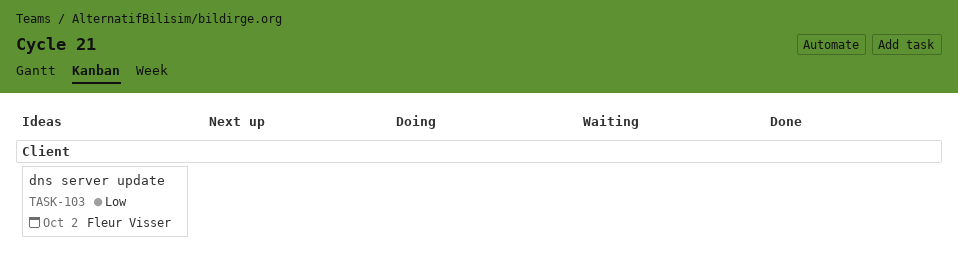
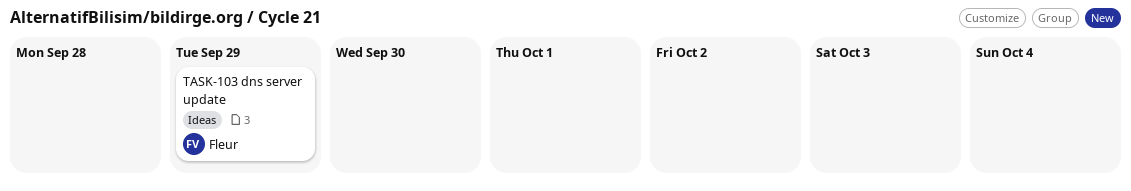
TASK-103, due: Oct 2 -> Sep 29

